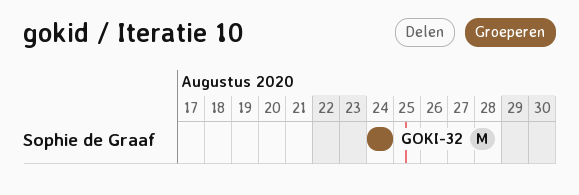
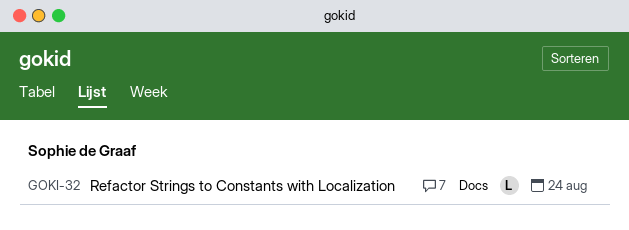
GOKI-32, estimate: M -> L

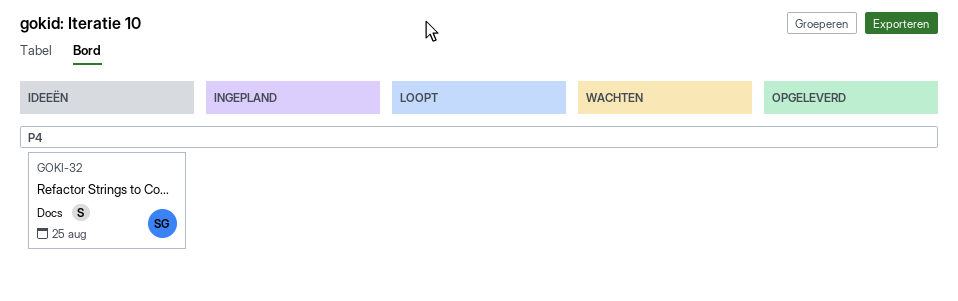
GOKI-32, estimate: L -> S
GOKI-32, due: Aug 24 -> Aug 25

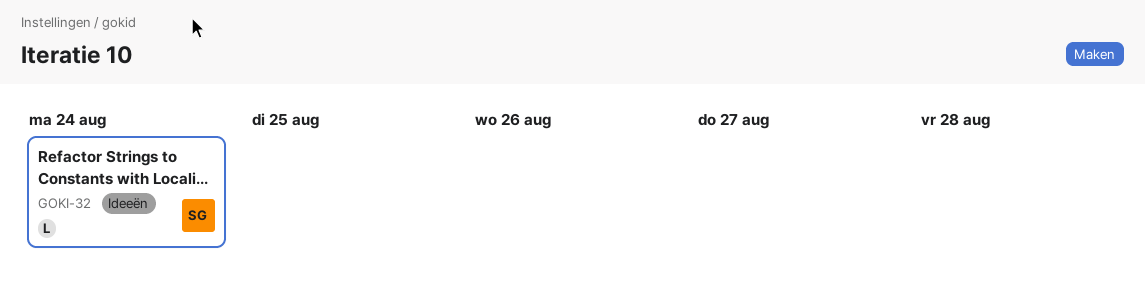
GOKI-32, estimate: S -> L
GOKI-32, due: Aug 25 -> Aug 24

